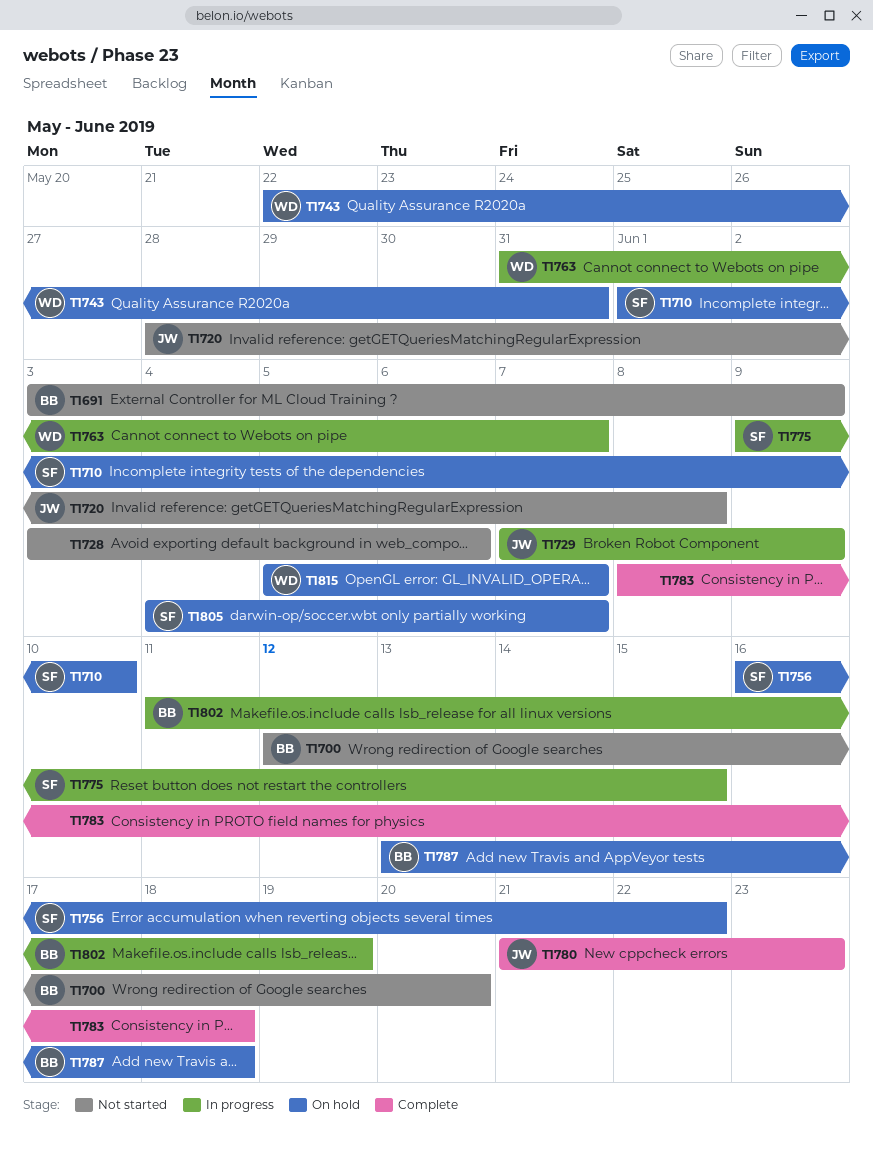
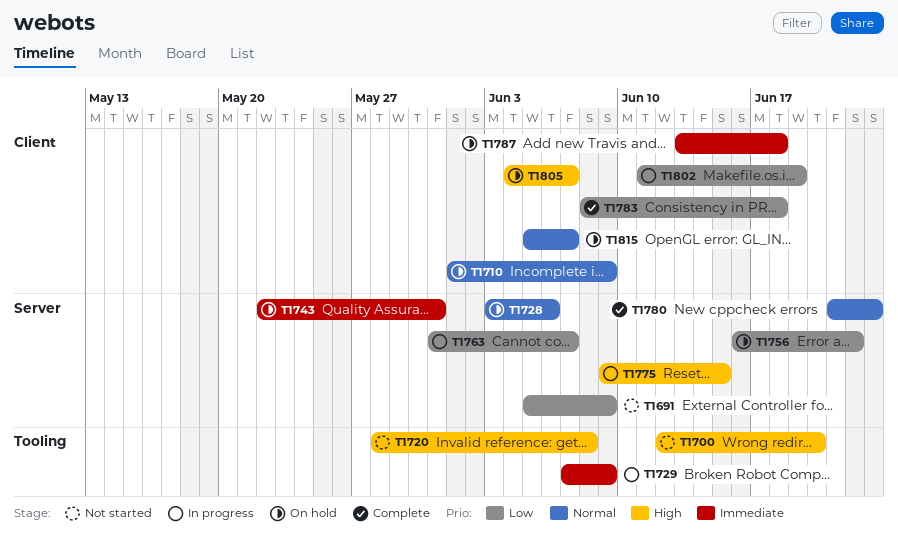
T1691, start: Jun 3 -> Jun 5
T1710, due: Jun 10 -> Jun 9
T1728, status: Not started -> On hold

